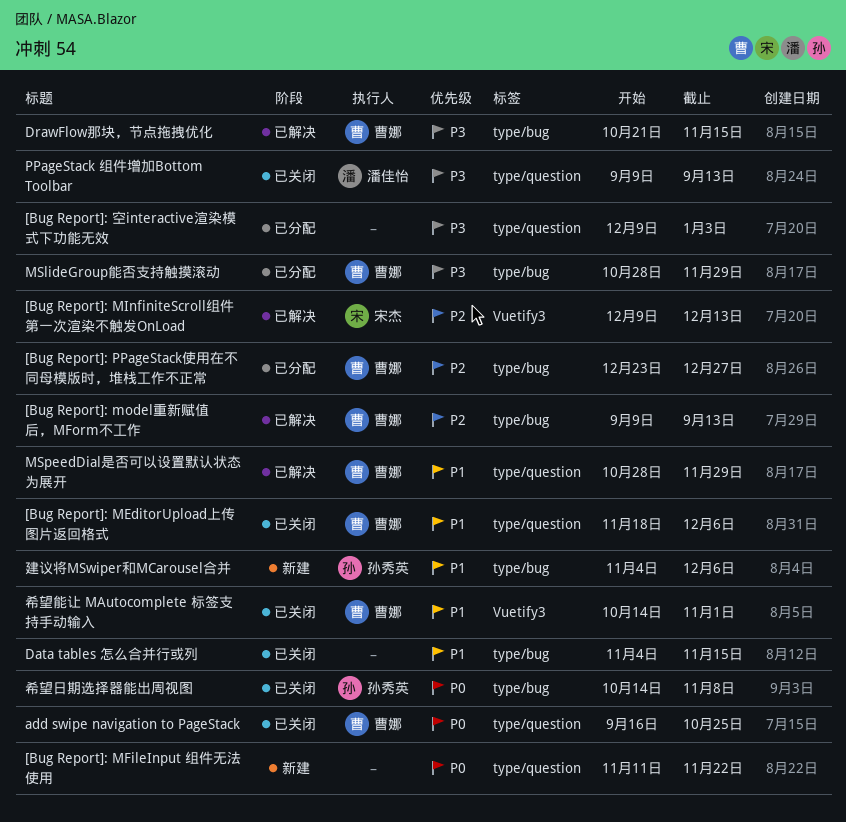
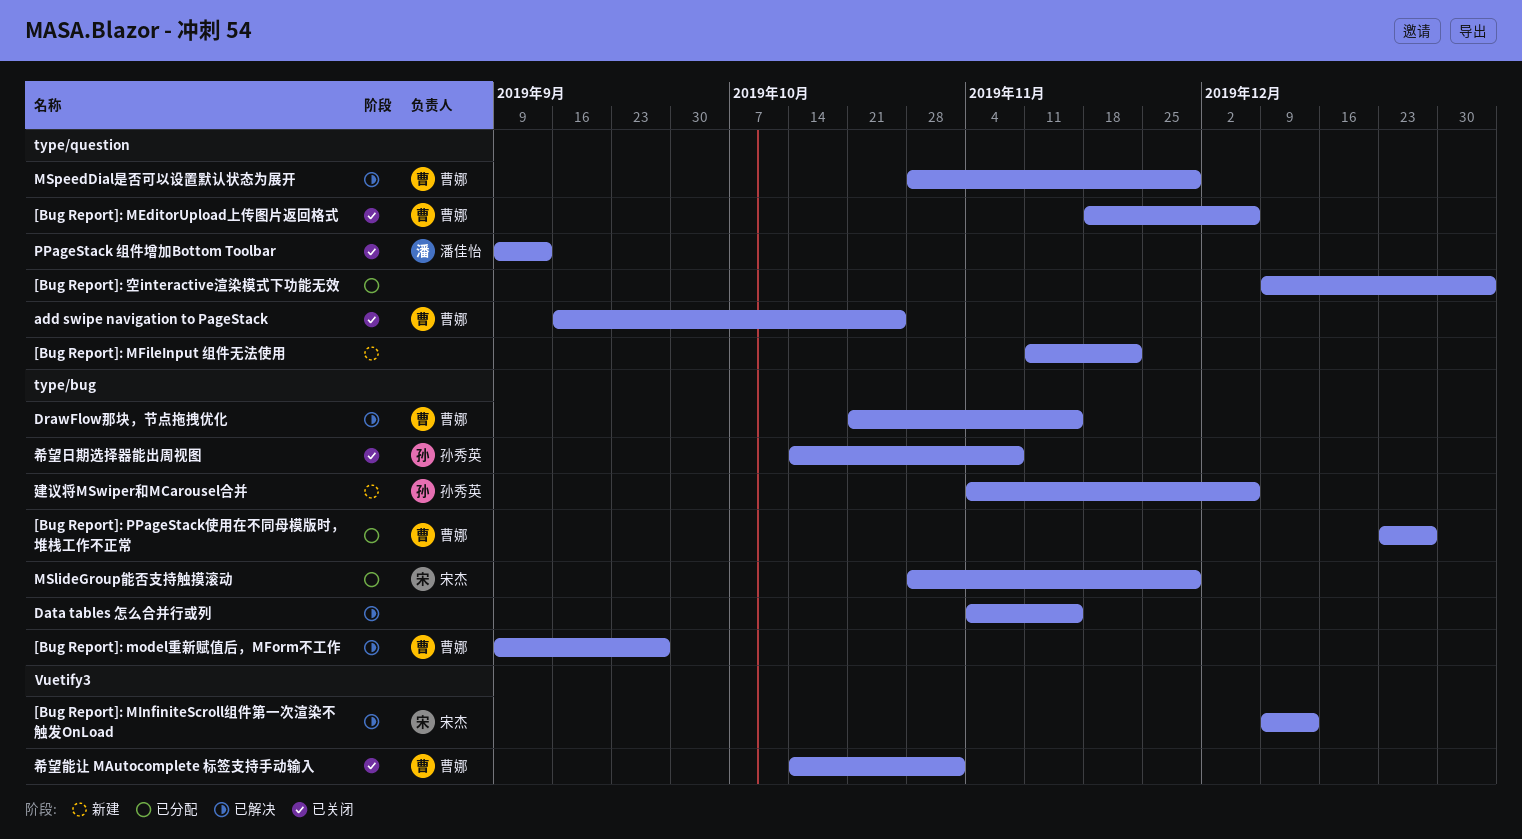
[Bug Report]: model重新赋值后，MForm不工作, due: Sep 13 -> Sep 27
Data tables 怎么合并行或列, status: 已关闭 -> 已解决
MSlideGroup能否支持触摸滚动, owner: 曹娜 -> 宋杰

